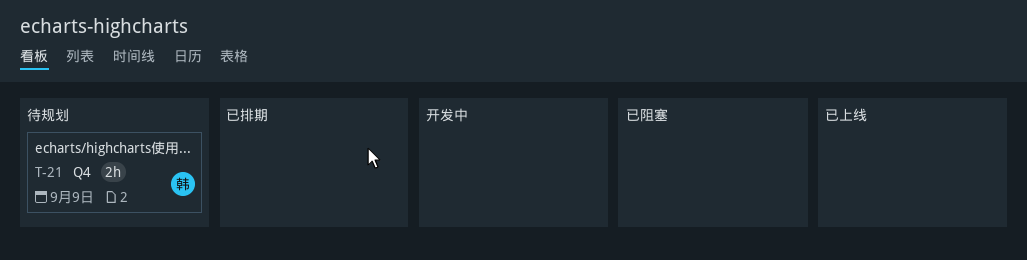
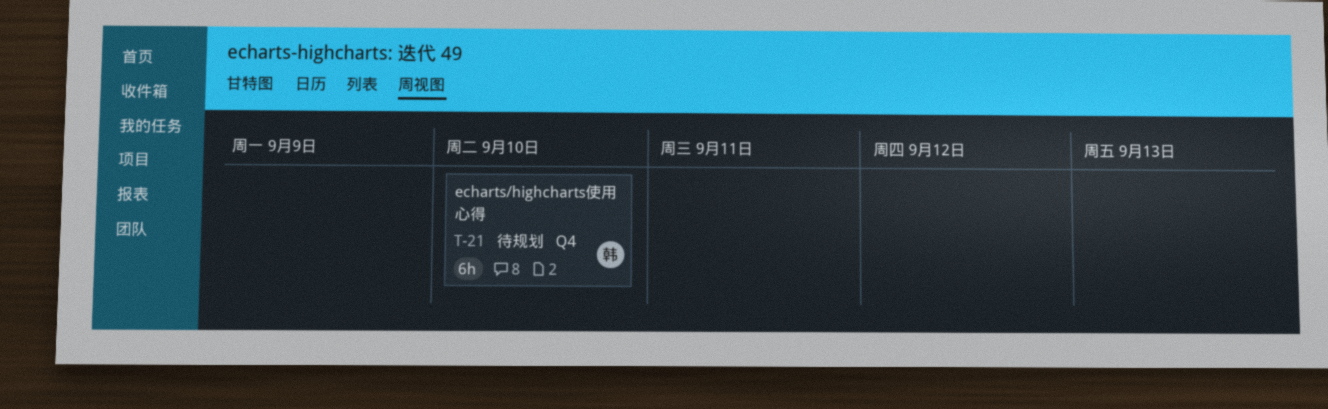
T-21, estimate: 2h -> 6h
T-21, due: Sep 9 -> Sep 10

